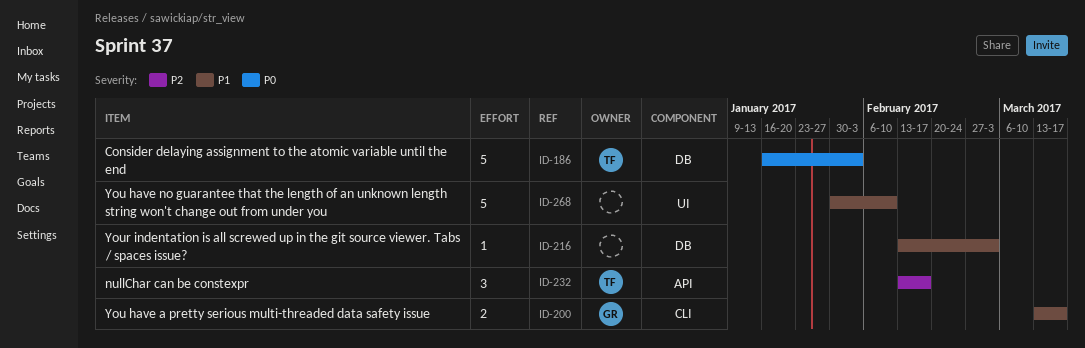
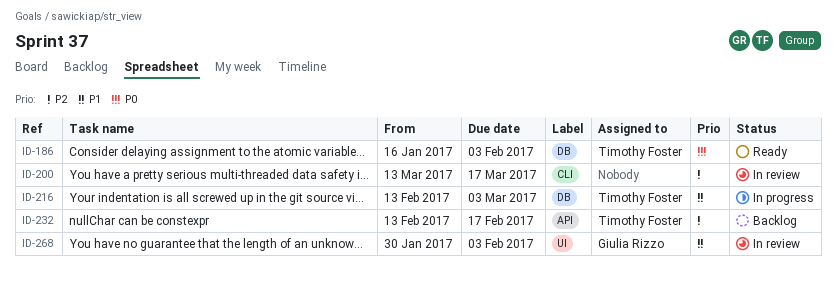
ID-200, owner: Giulia Rizzo -> none
ID-200, priority: P1 -> P2
ID-216, owner: none -> Timothy Foster
ID-268, owner: none -> Giulia Rizzo
ID-268, due: Feb 10 -> Feb 3

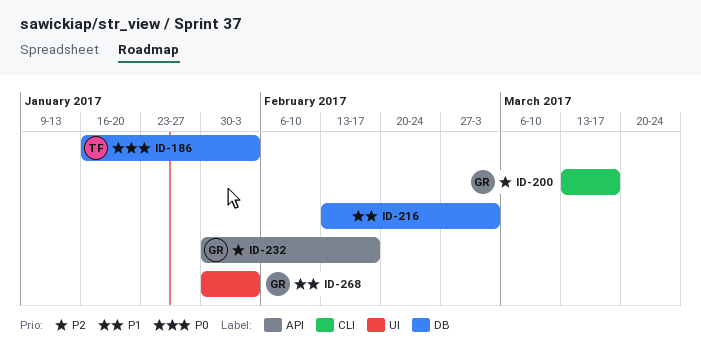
ID-200, owner: none -> Giulia Rizzo
ID-216, owner: Timothy Foster -> none
ID-232, owner: Timothy Foster -> Giulia Rizzo
ID-232, start: Feb 13 -> Jan 30

